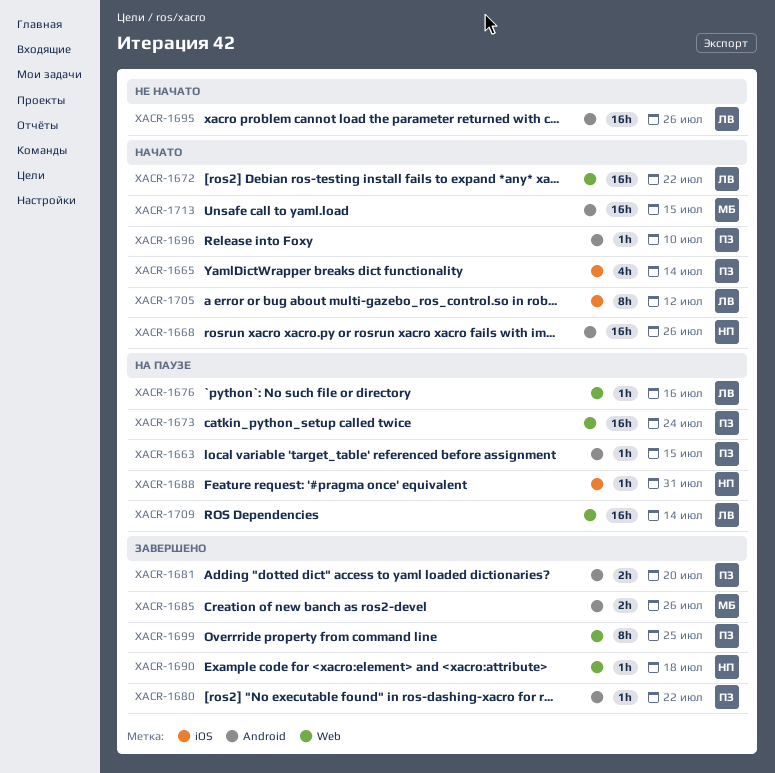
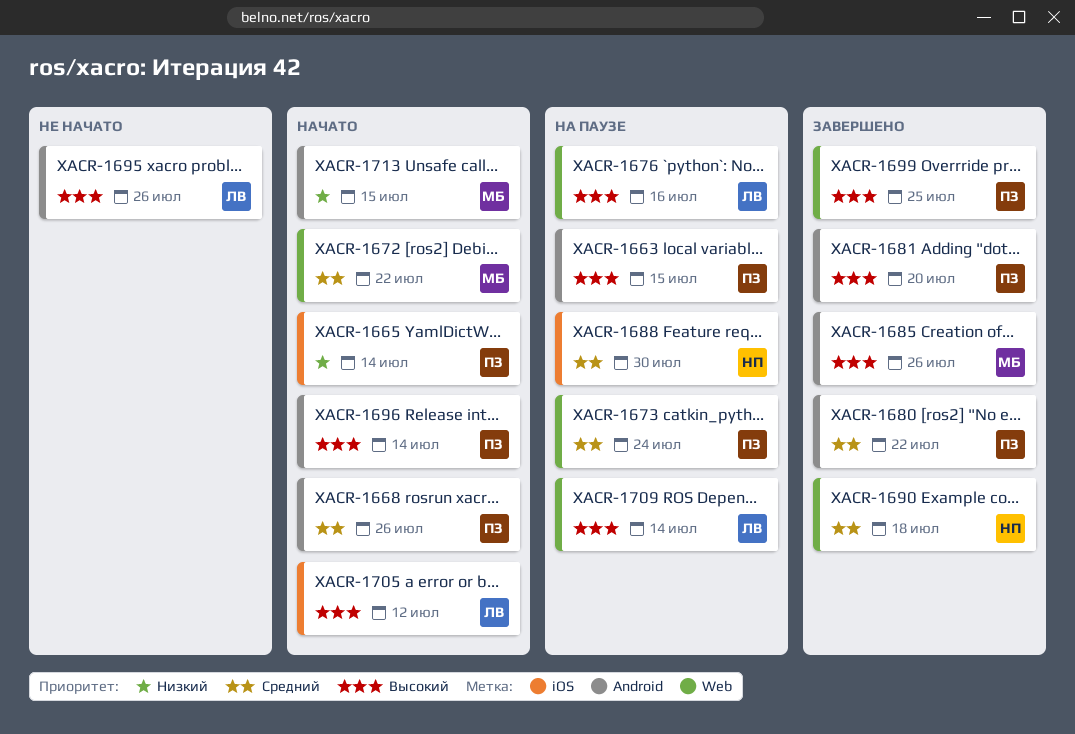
XACR-1668, owner: НП -> ПЗ
XACR-1672, owner: ЛВ -> МБ
XACR-1688, due: Jul 31 -> Jul 30
XACR-1696, due: Jul 10 -> Jul 14

